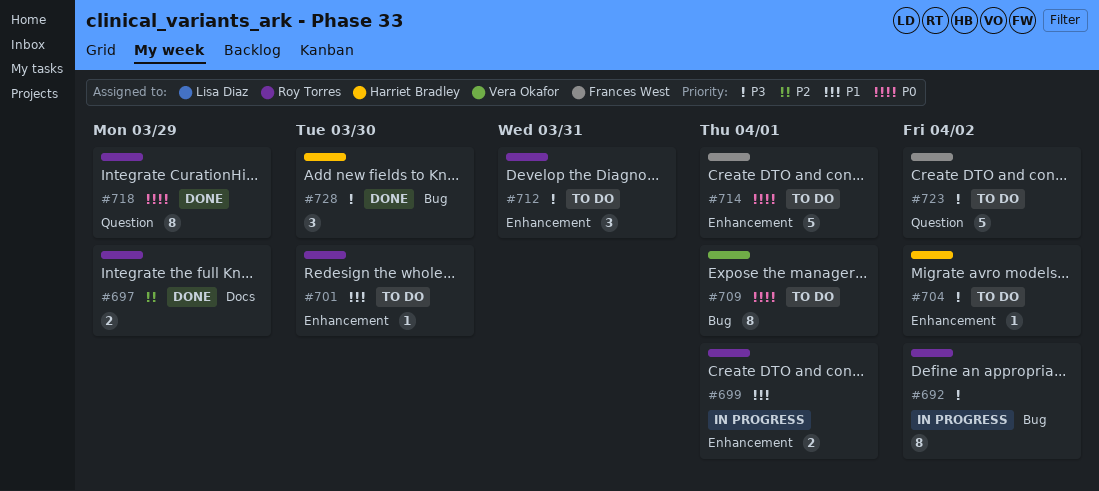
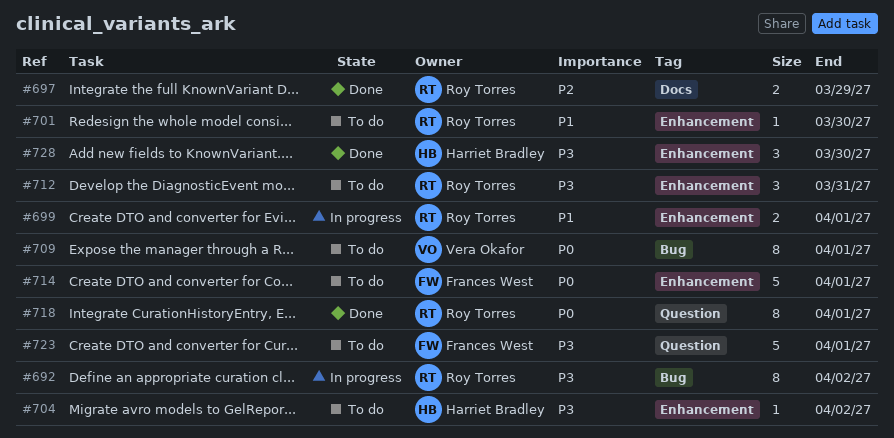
#718, due: Mar 29 -> Apr 1
#723, due: Apr 2 -> Apr 1
#728, label: Bug -> Enhancement

